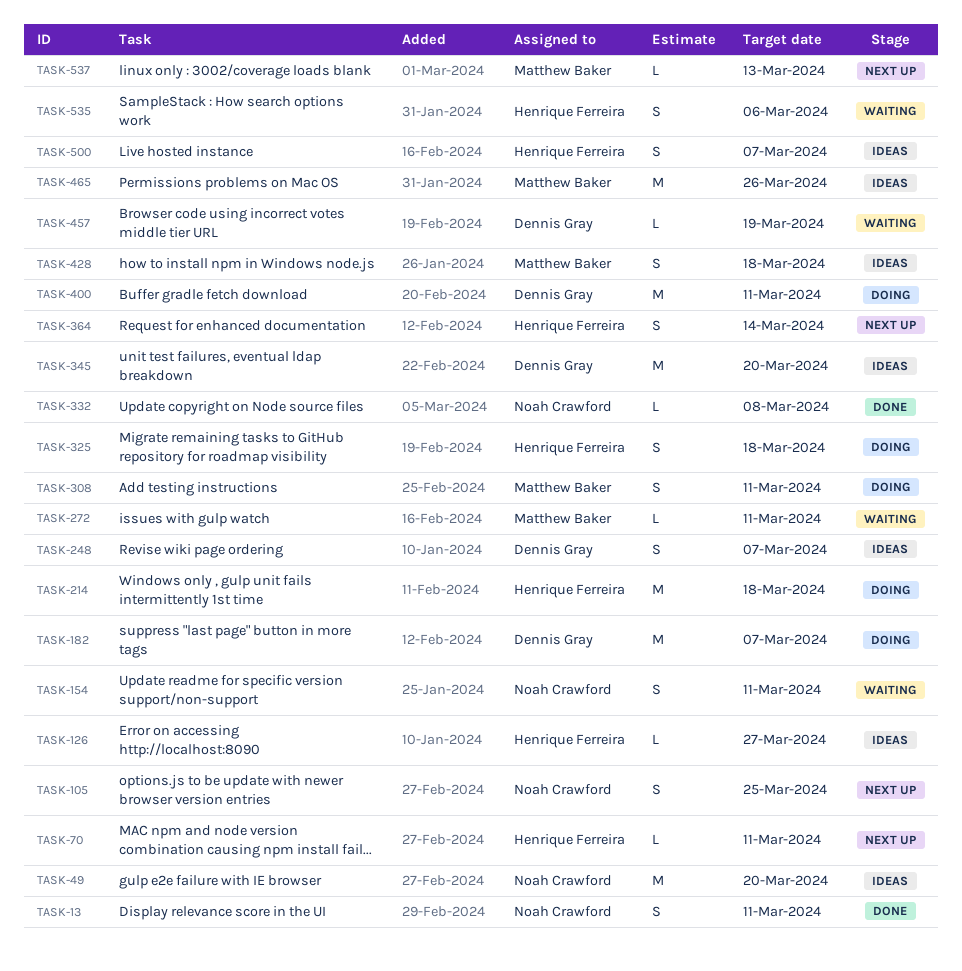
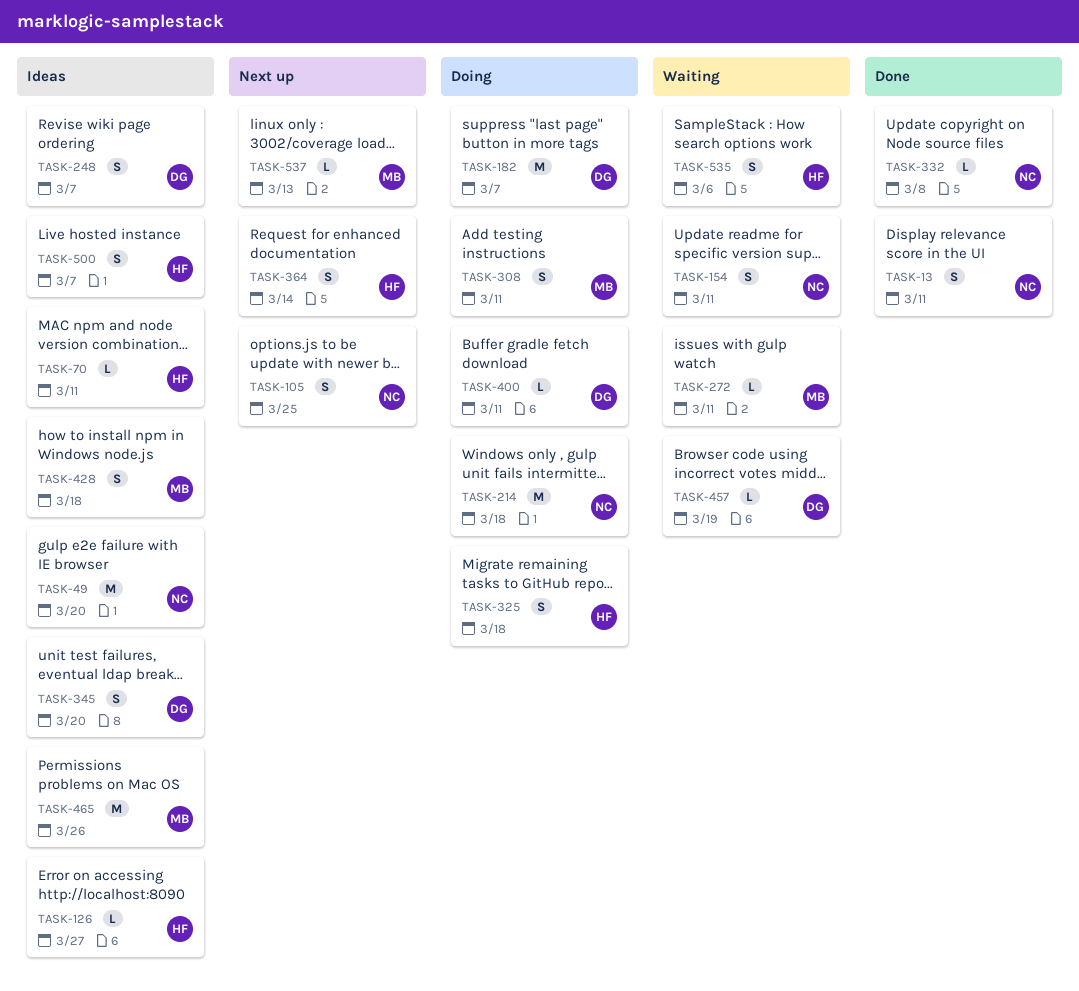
TASK-70, status: Next up -> Ideas
TASK-214, owner: Henrique Ferreira -> Noah Crawford
TASK-345, estimate: M -> S
TASK-400, estimate: M -> L

